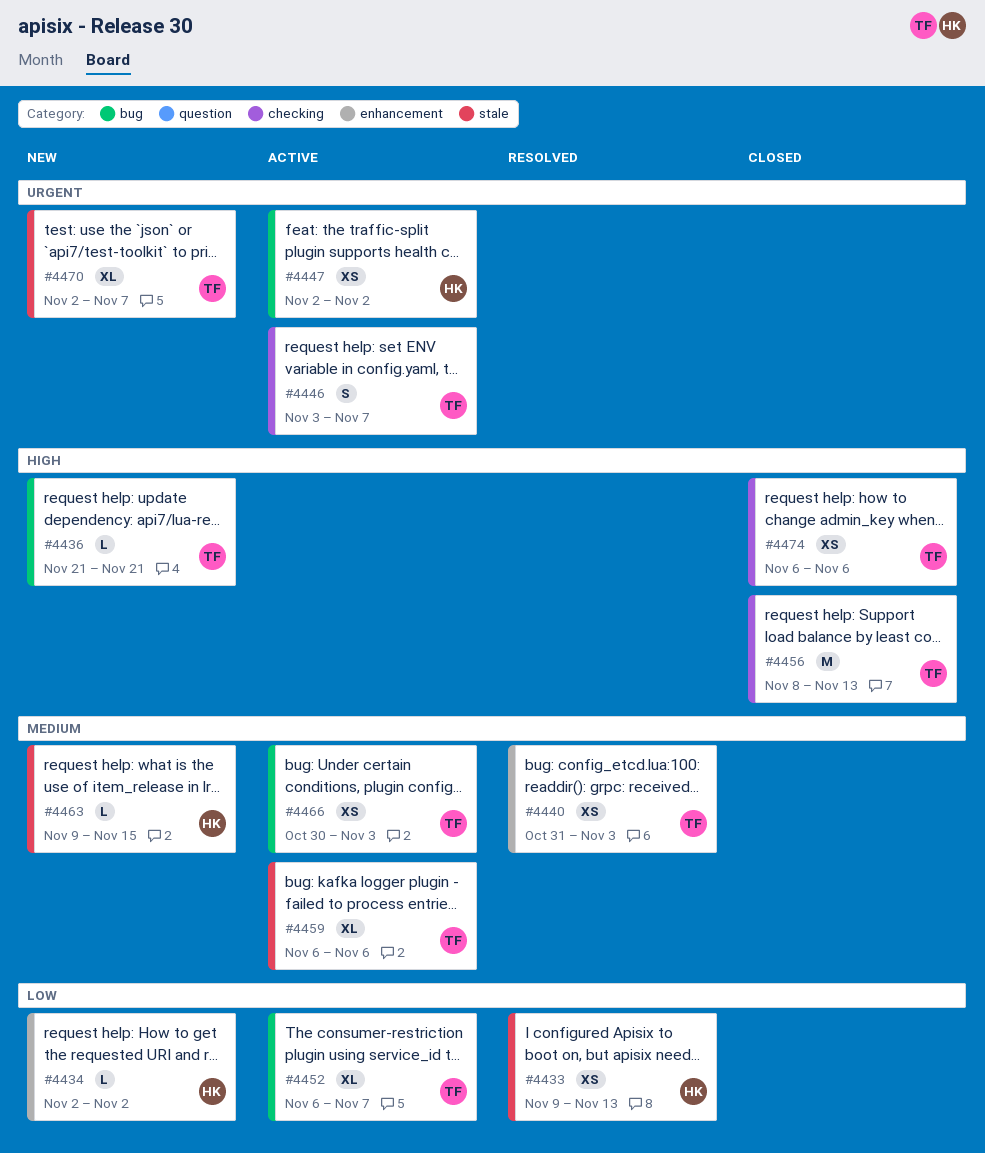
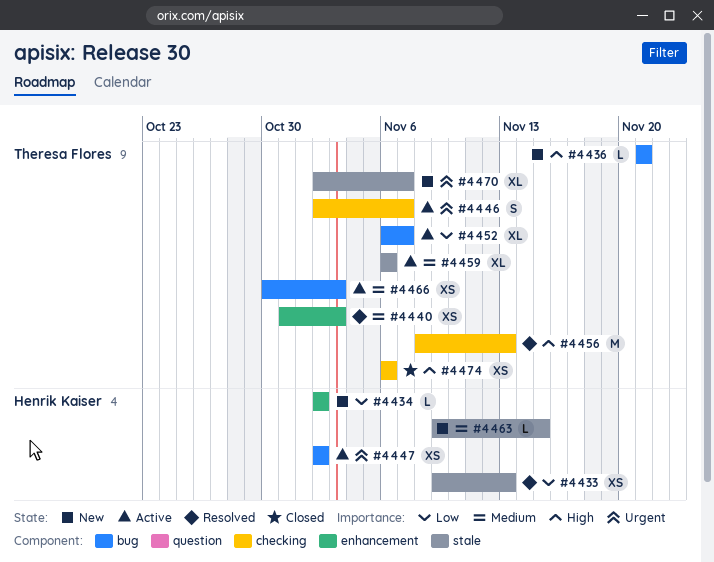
#4446, start: Nov 3 -> Nov 2
#4456, status: Closed -> Resolved

